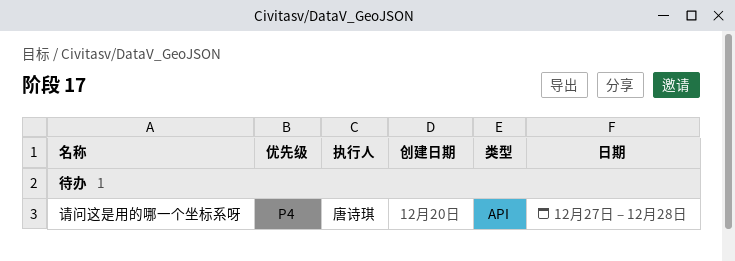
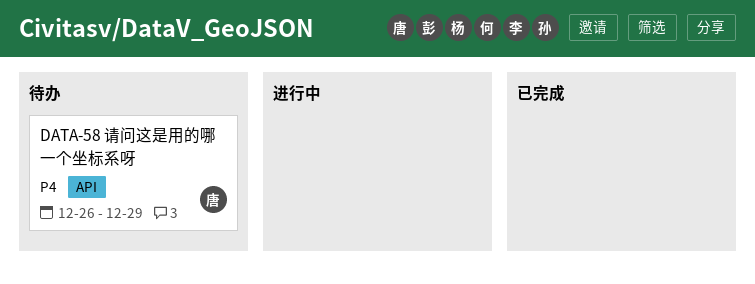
请问这是用的哪一个坐标系呀, start: Dec 27 -> Dec 26
请问这是用的哪一个坐标系呀, due: Dec 28 -> Dec 29

